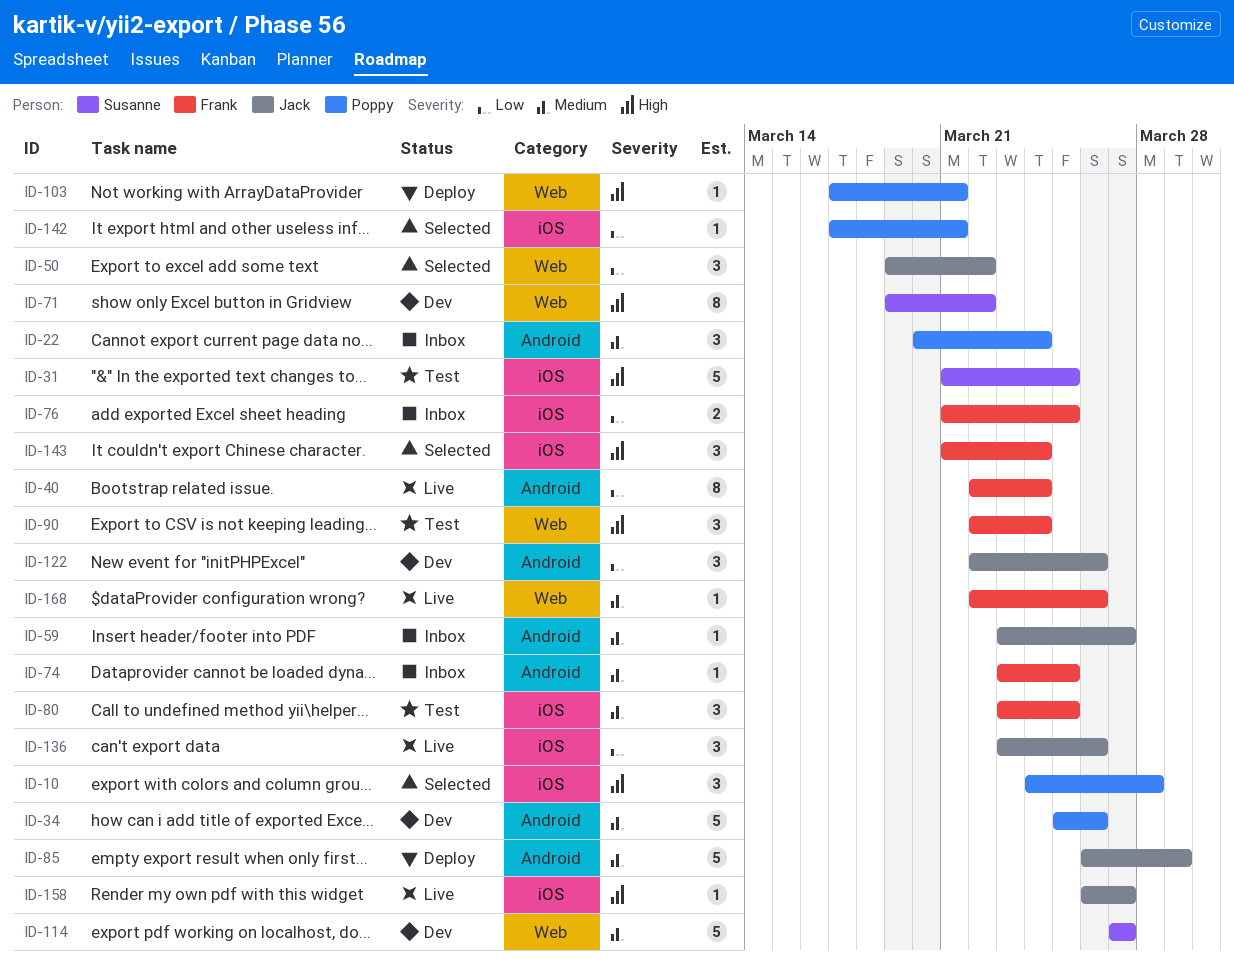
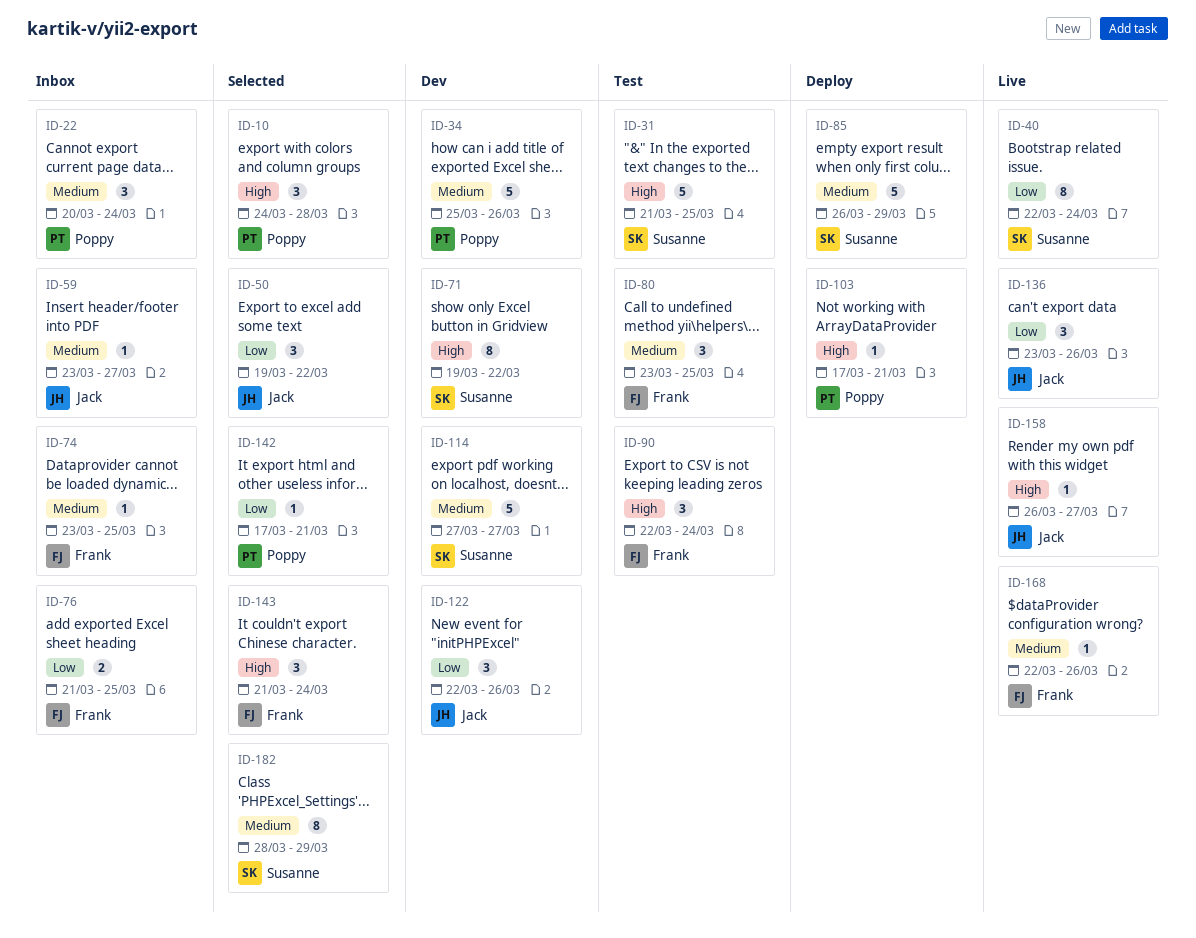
ID-40, owner: Frank -> Susanne
ID-85, owner: Jack -> Susanne
ID-182: none -> present

